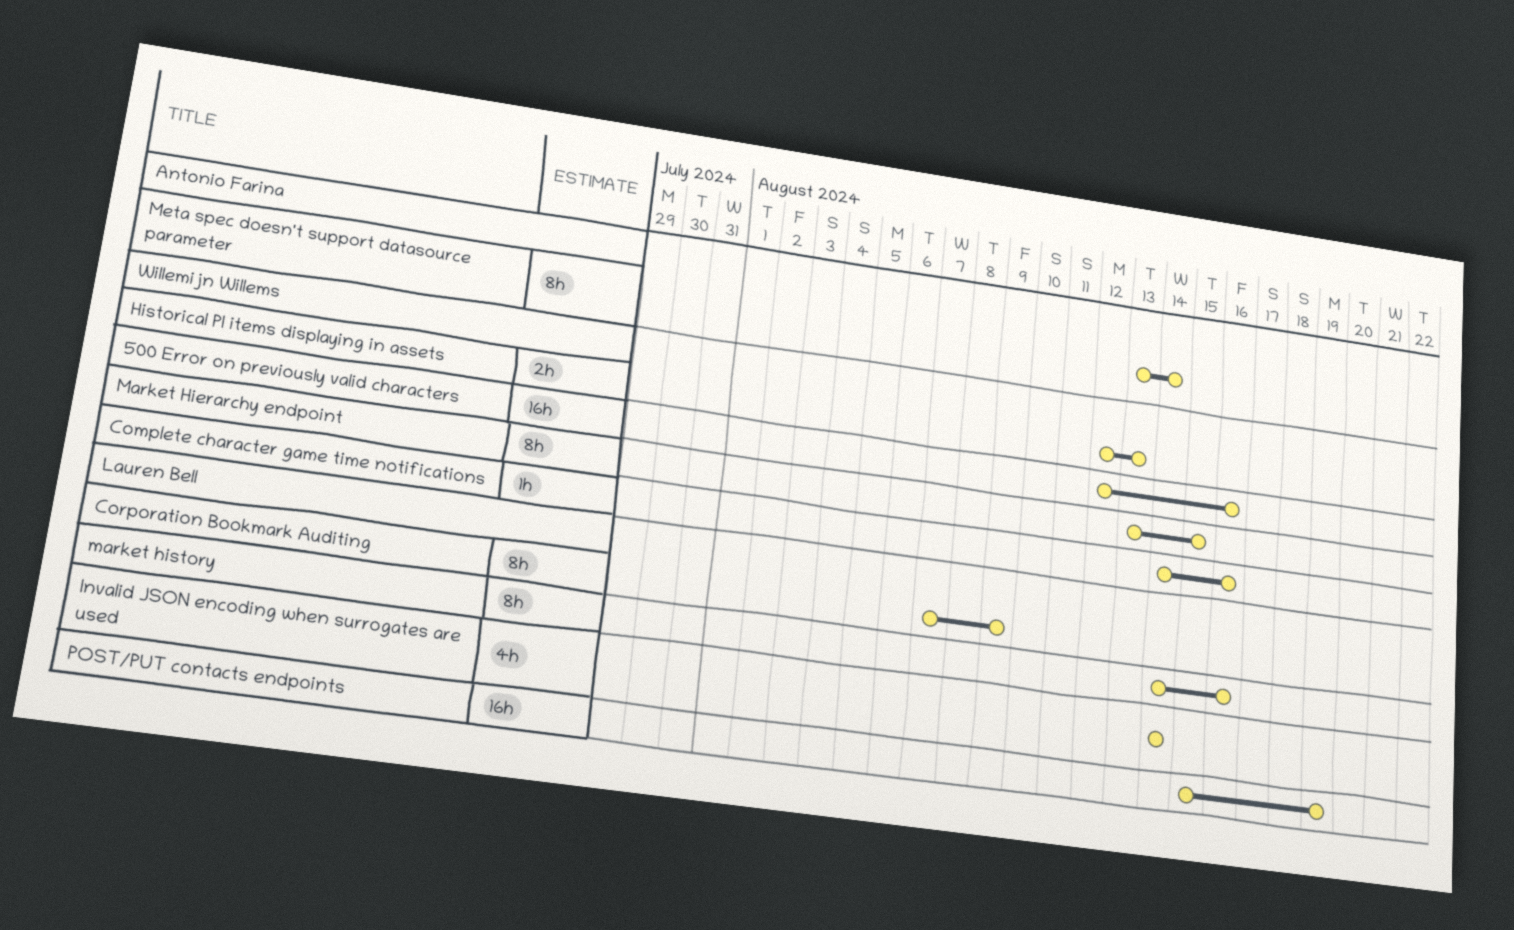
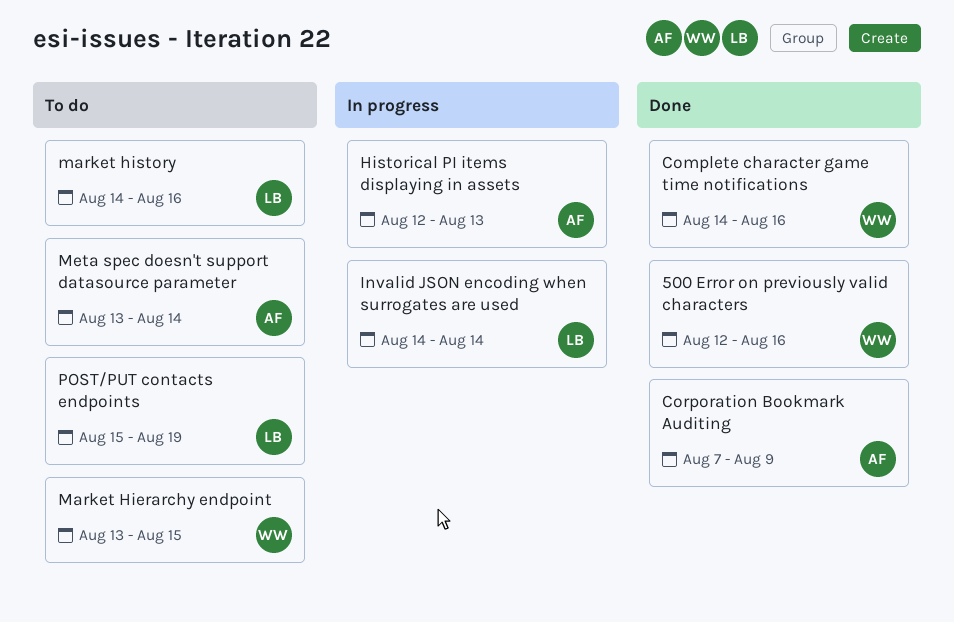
Corporation Bookmark Auditing, owner: Lauren Bell -> Antonio Farina
Historical PI items displaying in assets, owner: Willemijn Willems -> Antonio Farina

